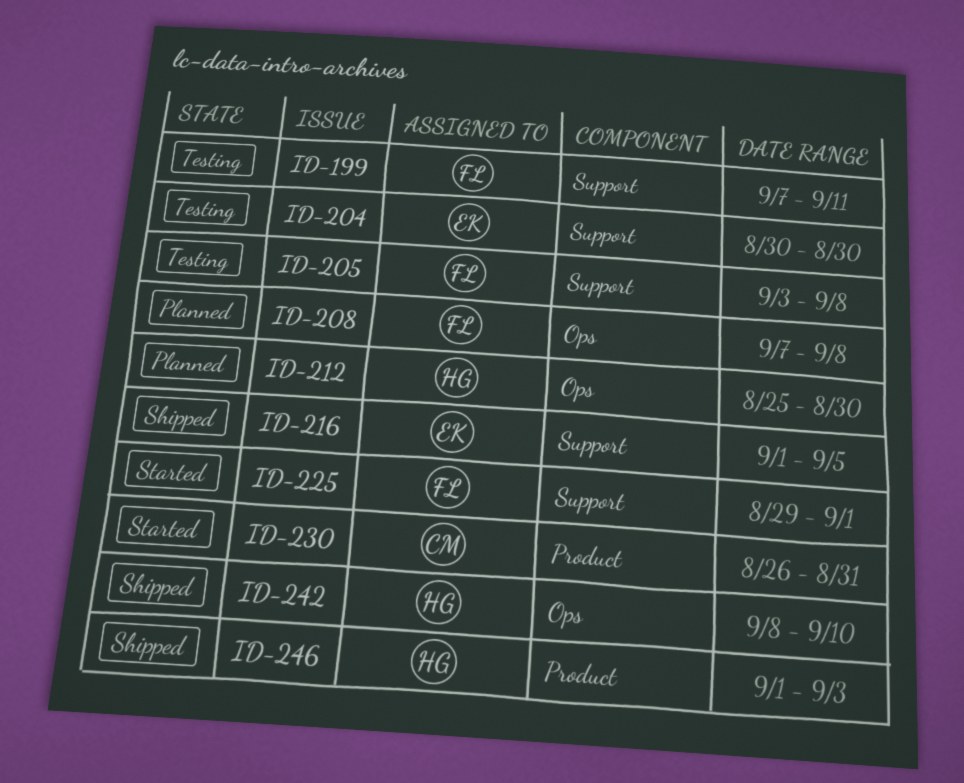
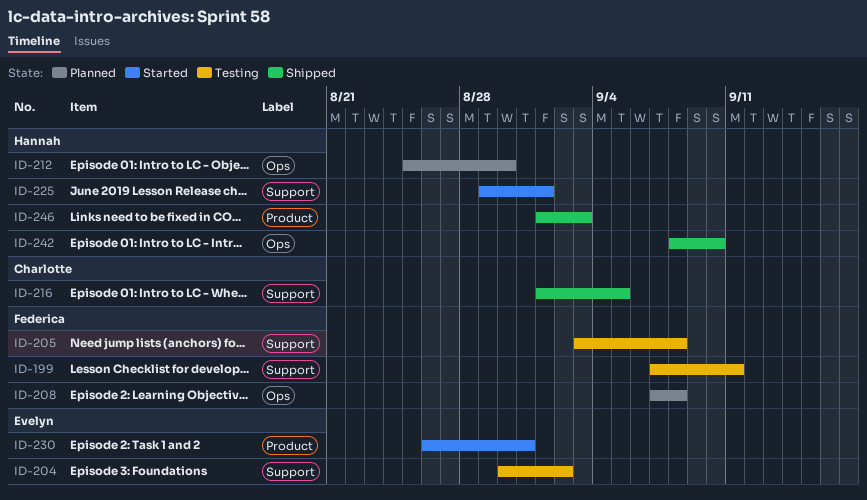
ID-204, due: Aug 30 -> Sep 2
ID-216, owner: Evelyn -> Charlotte
ID-225, owner: Federica -> Hannah
ID-230, owner: Charlotte -> Evelyn

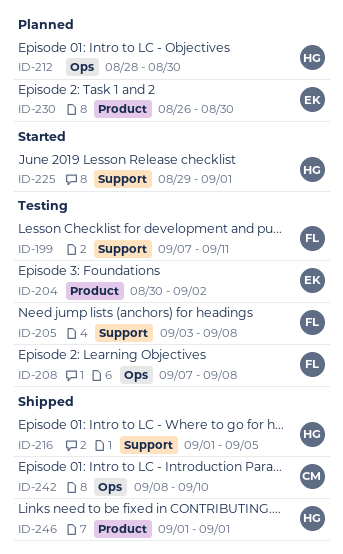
ID-204, label: Support -> Product
ID-208, status: Planned -> Testing
ID-212, start: Aug 25 -> Aug 28
ID-216, owner: Charlotte -> Hannah
ID-230, status: Started -> Planned
ID-230, due: Aug 31 -> Aug 30
ID-242, owner: Hannah -> Charlotte
ID-246, due: Sep 3 -> Sep 1

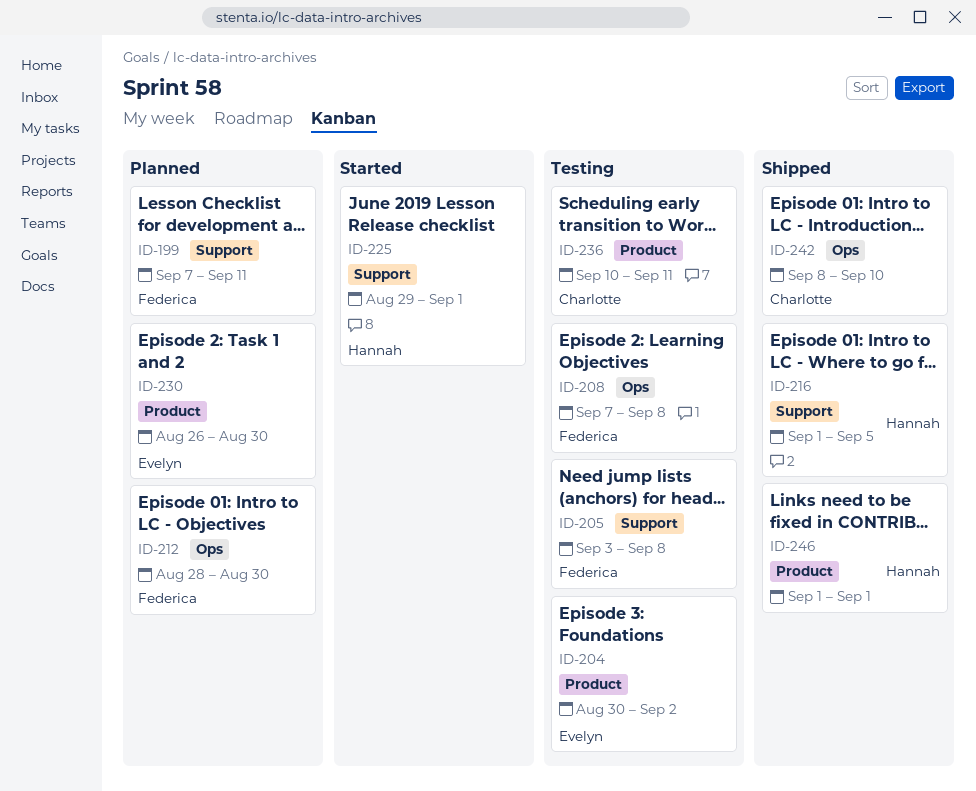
ID-199, status: Testing -> Planned
ID-212, owner: Hannah -> Federica
ID-236: none -> present

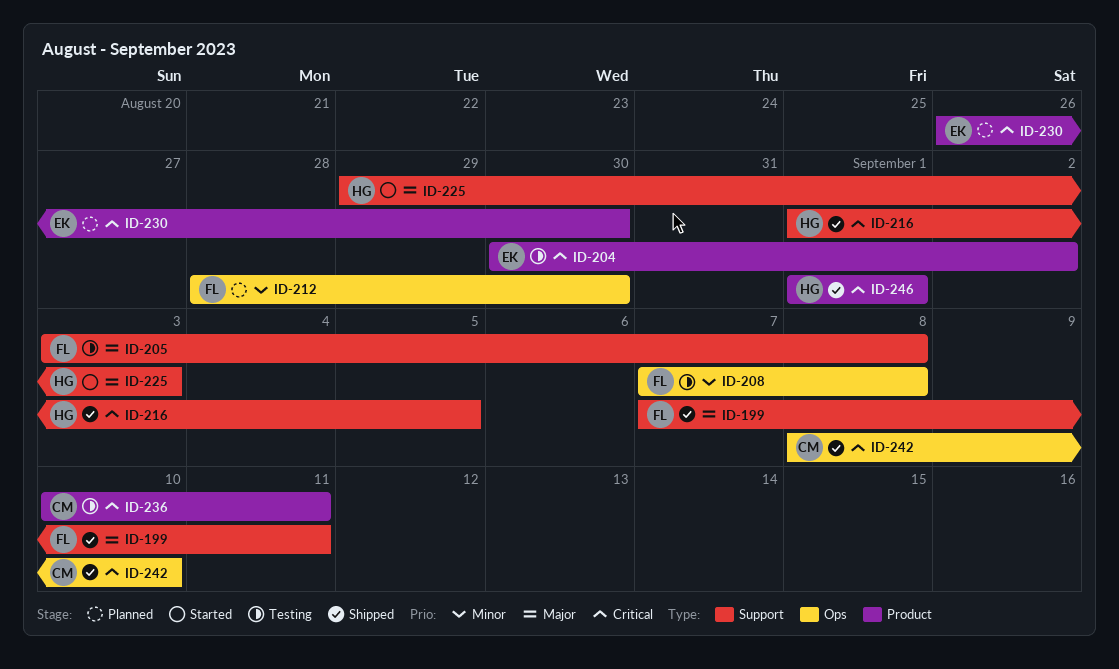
ID-199, status: Planned -> Shipped
ID-225, due: Sep 1 -> Sep 3

